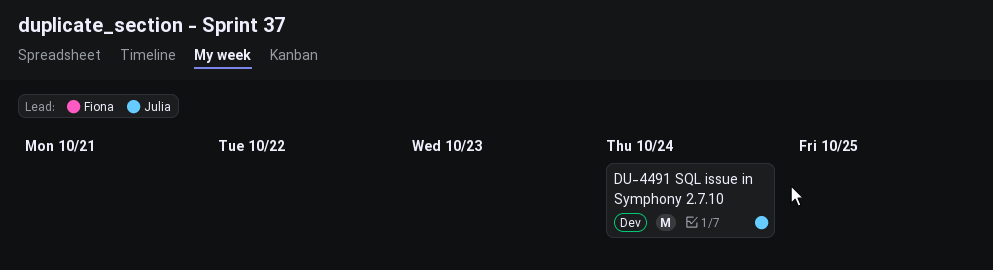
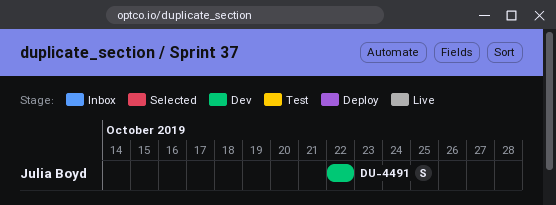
DU-4491, estimate: M -> S
DU-4491, due: Oct 24 -> Oct 22

